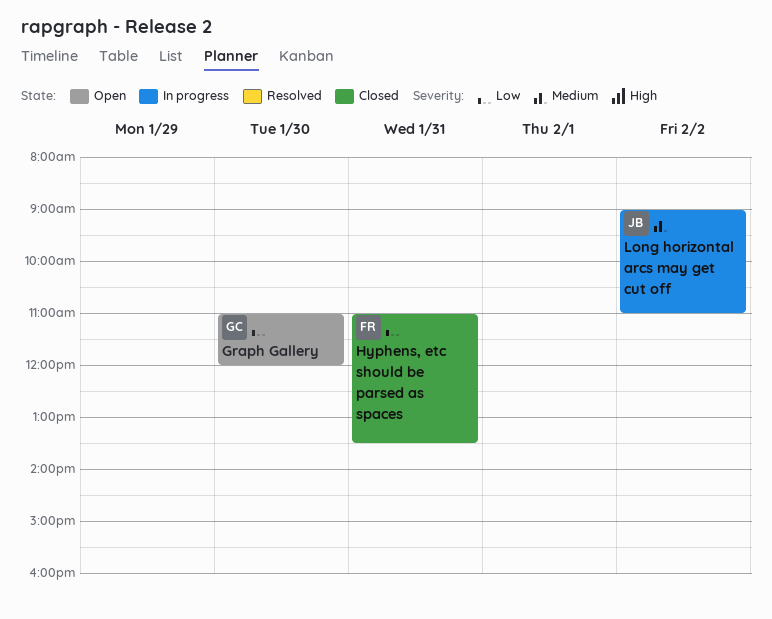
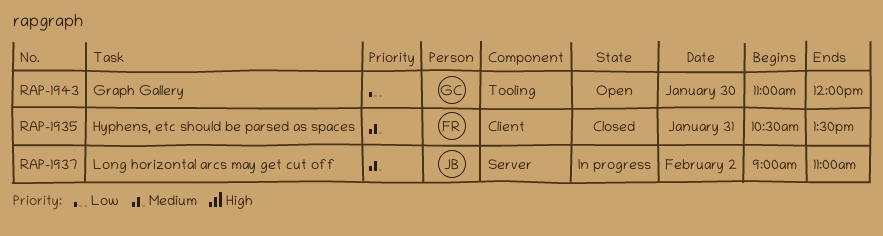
Hyphens, etc should be parsed as spaces, priority: Low -> Medium
Hyphens, etc should be parsed as spaces, begins: 11:00 -> 10:30

